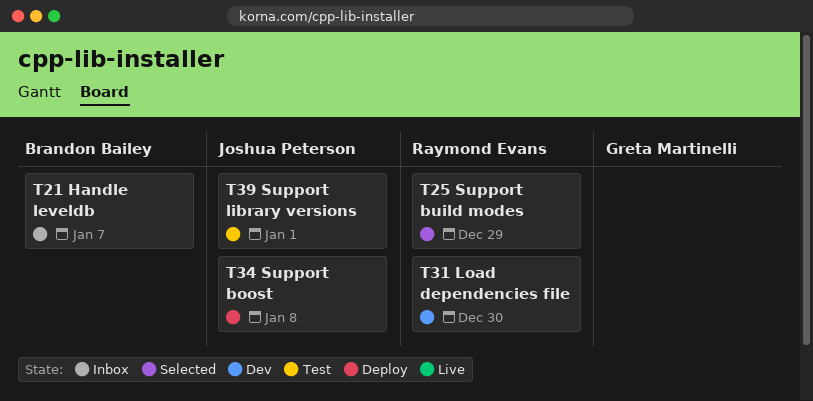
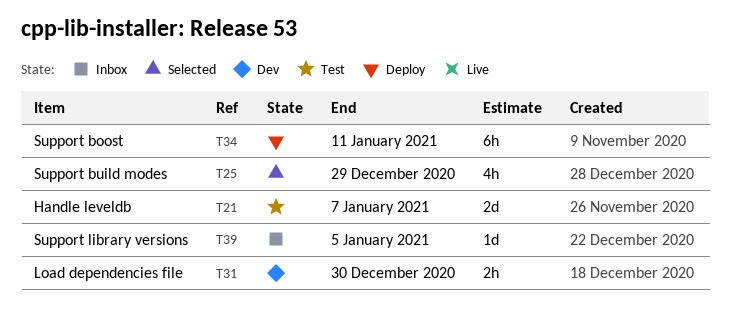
T21, status: Inbox -> Test
T34, due: Jan 8 -> Jan 11
T39, status: Test -> Inbox
T39, due: Jan 1 -> Jan 5

